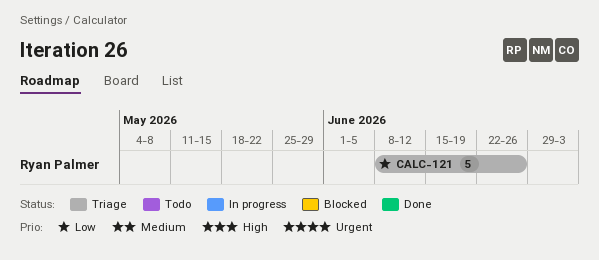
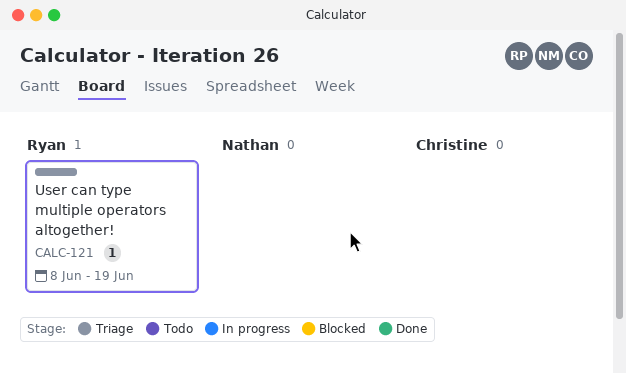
CALC-121, estimate: 5 -> 1
CALC-121, due: Jun 26 -> Jun 19

